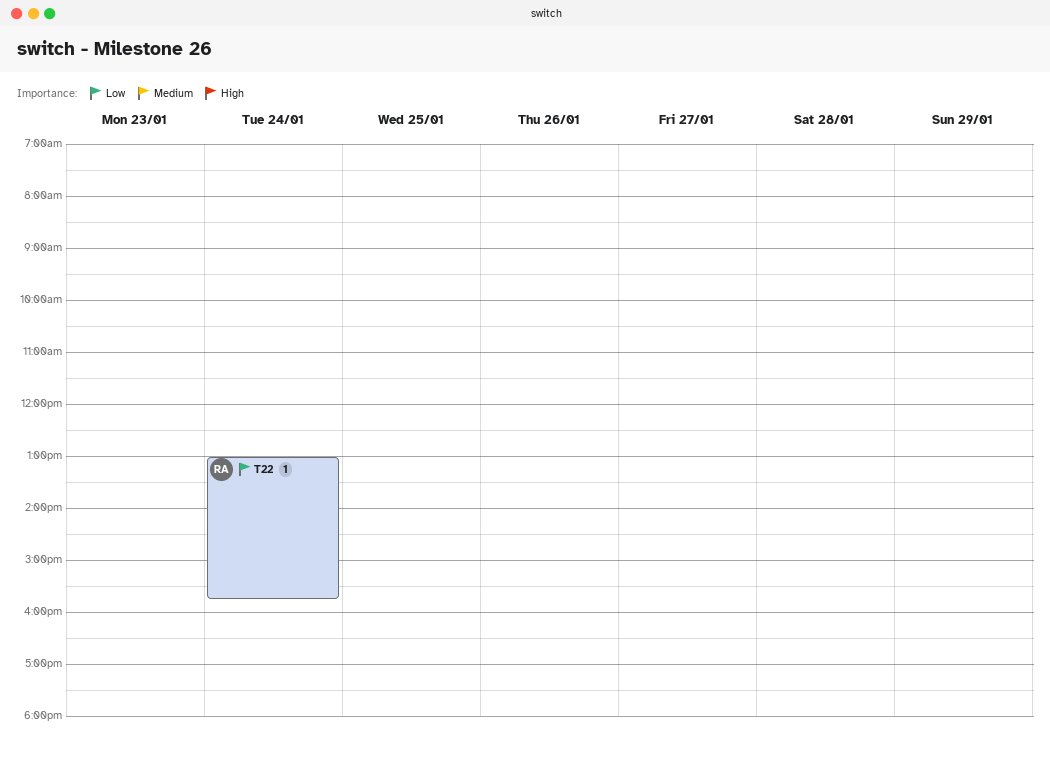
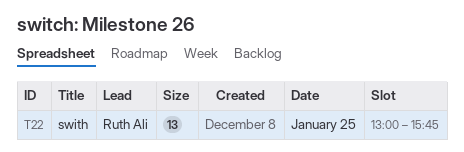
T22, estimate: 1 -> 13
T22, day: Jan 24 -> Jan 25

